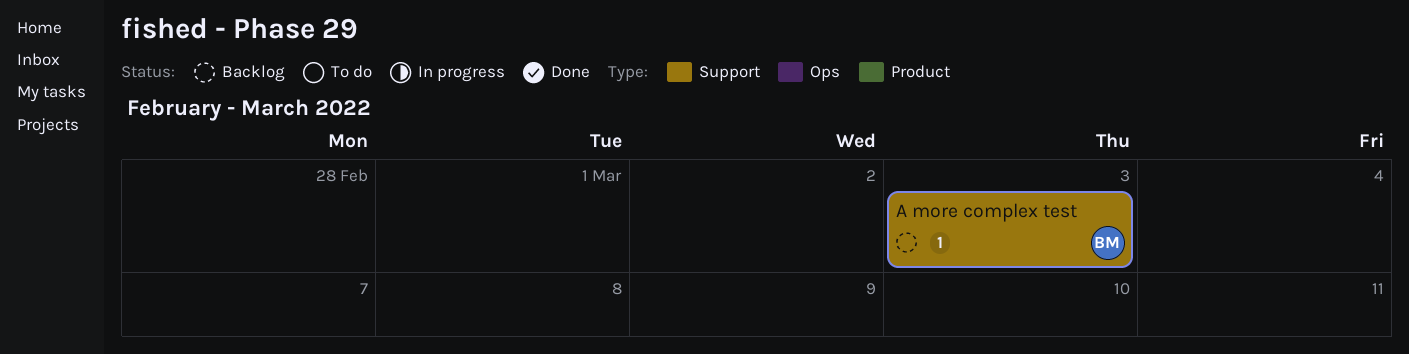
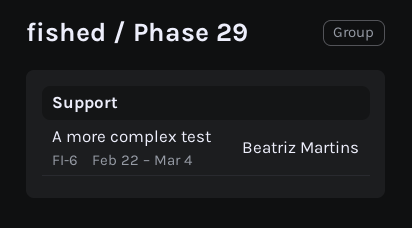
A more complex test, due: Mar 3 -> Mar 4

